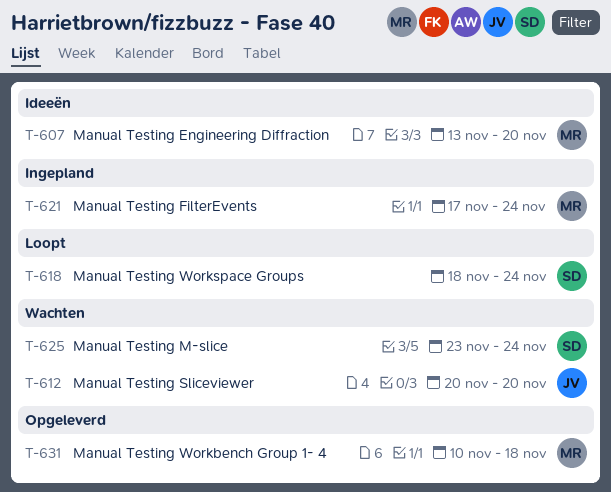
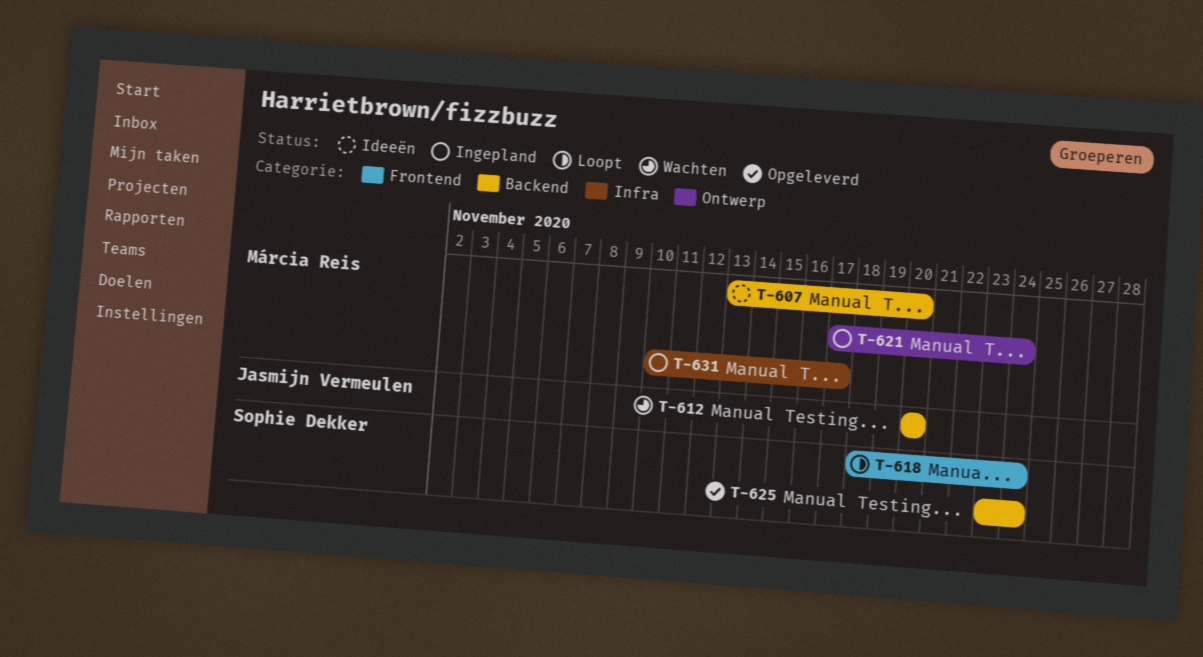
T-625, status: Wachten -> Opgeleverd
T-631, status: Opgeleverd -> Ingepland
T-631, due: Nov 18 -> Nov 17

